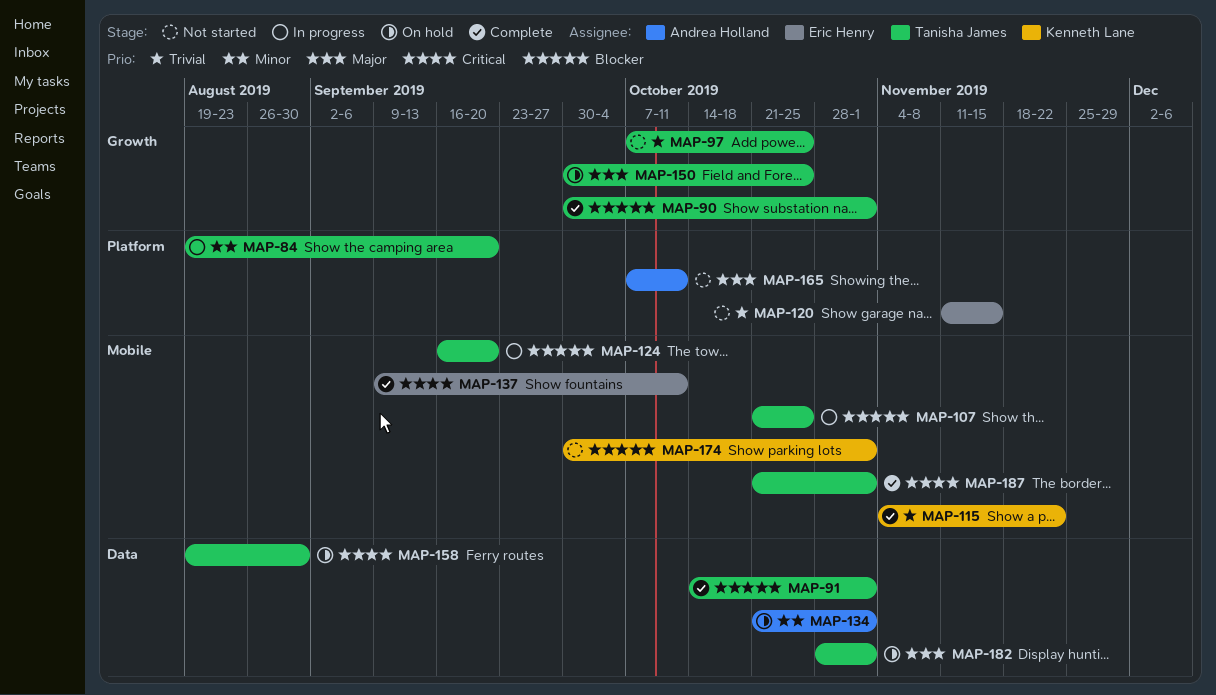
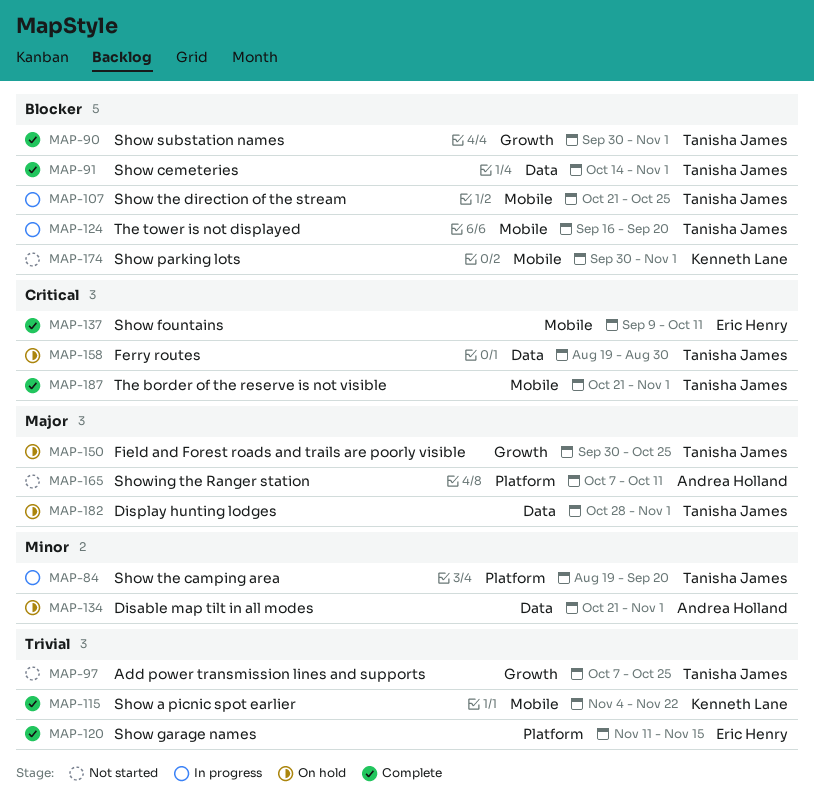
MAP-120, status: Not started -> Complete

